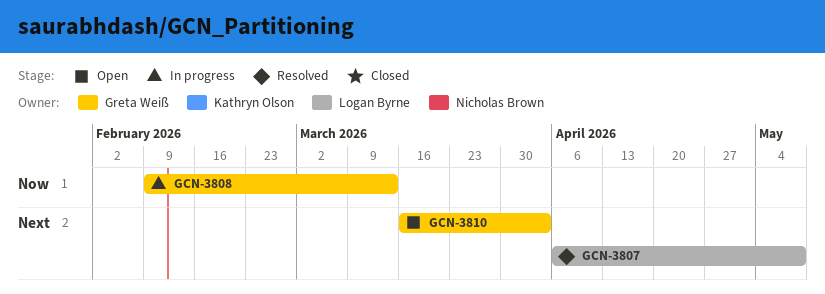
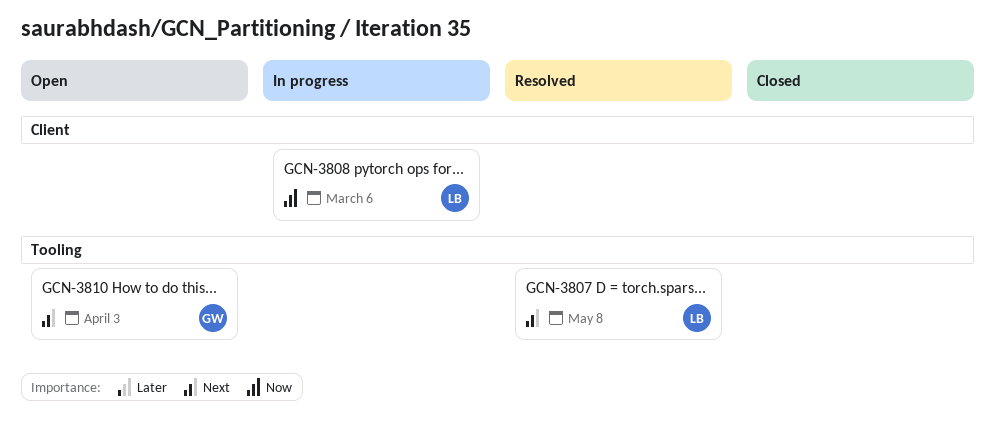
GCN-3808, owner: Greta Weiß -> Logan Byrne
GCN-3808, due: Mar 13 -> Mar 6

